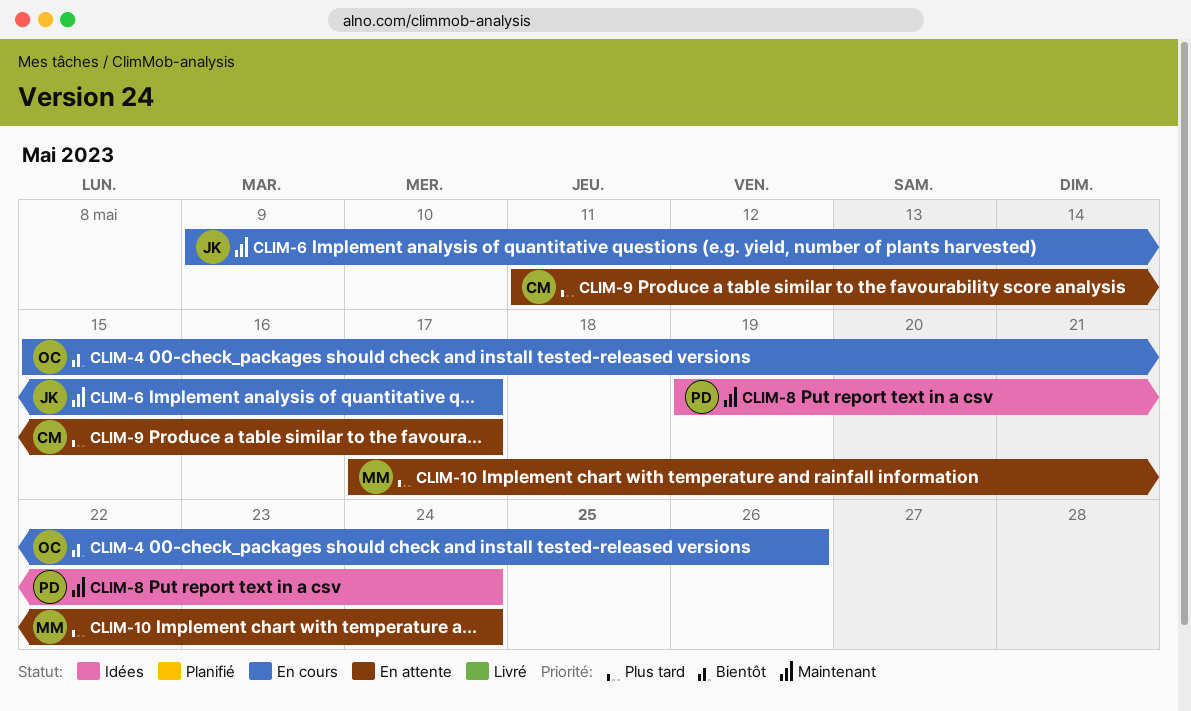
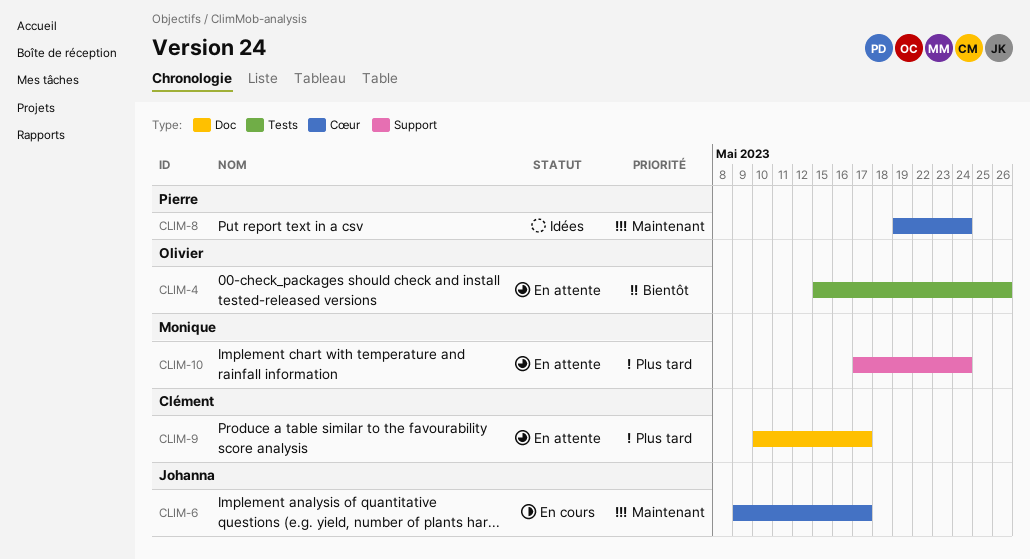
CLIM-4, status: En cours -> En attente
CLIM-9, start: May 11 -> May 10

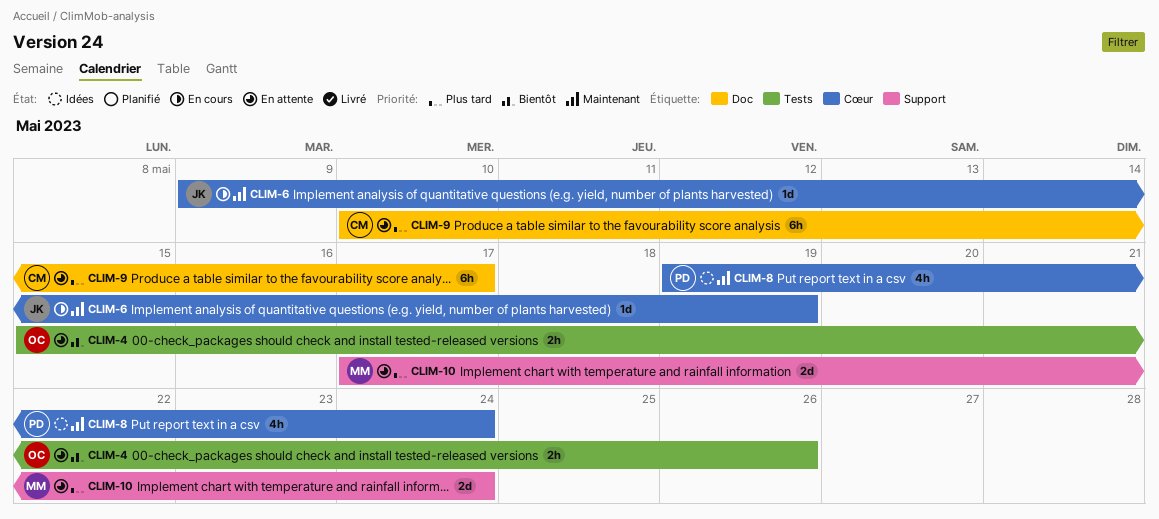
CLIM-6, due: May 17 -> May 19

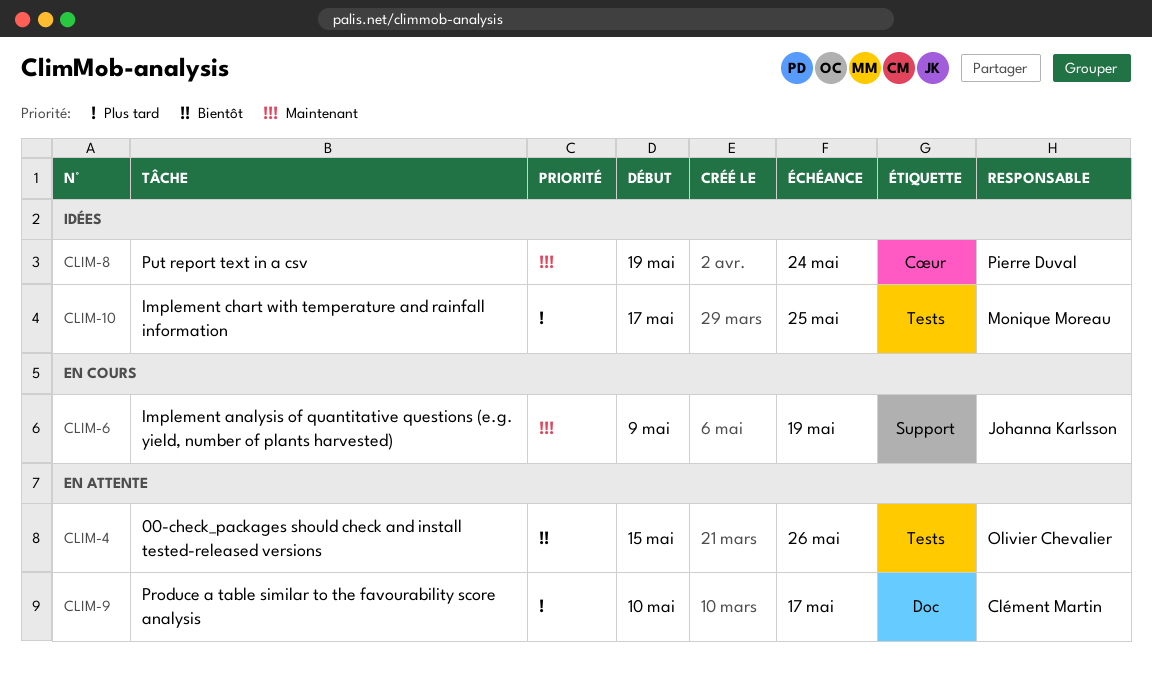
CLIM-6, label: Cœur -> Support
CLIM-10, status: En attente -> Idées
CLIM-10, label: Support -> Tests
CLIM-10, due: May 24 -> May 25

